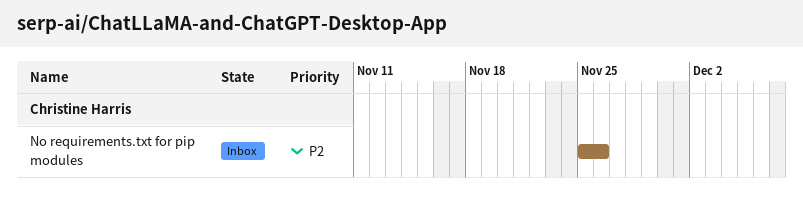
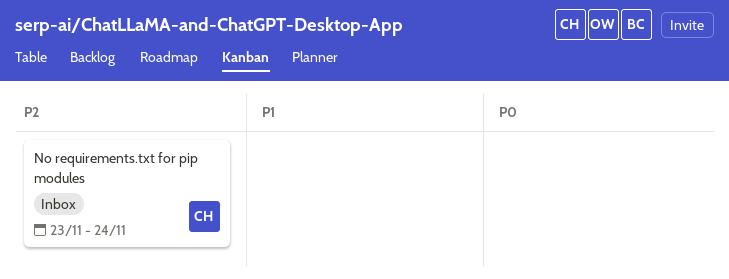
No requirements.txt for pip modules, start: Nov 25 -> Nov 23
No requirements.txt for pip modules, due: Nov 26 -> Nov 24

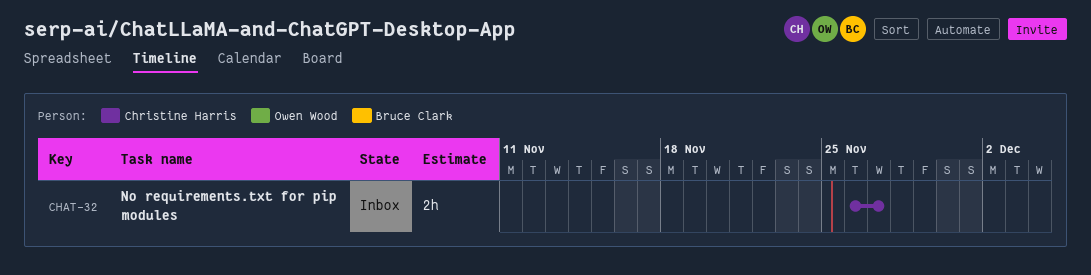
No requirements.txt for pip modules, start: Nov 23 -> Nov 26
No requirements.txt for pip modules, due: Nov 24 -> Nov 27

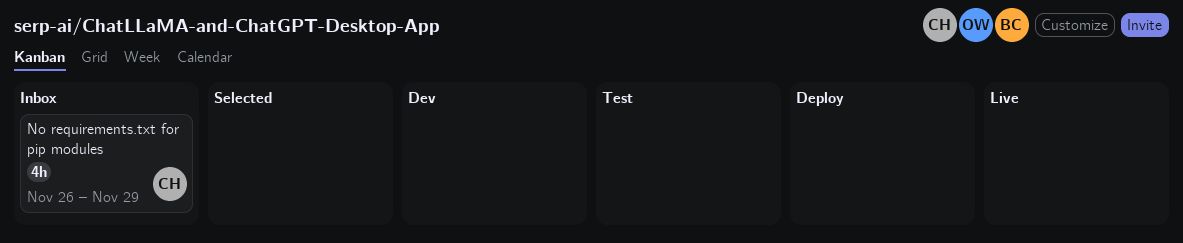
No requirements.txt for pip modules, estimate: 2h -> 4h
No requirements.txt for pip modules, due: Nov 27 -> Nov 29

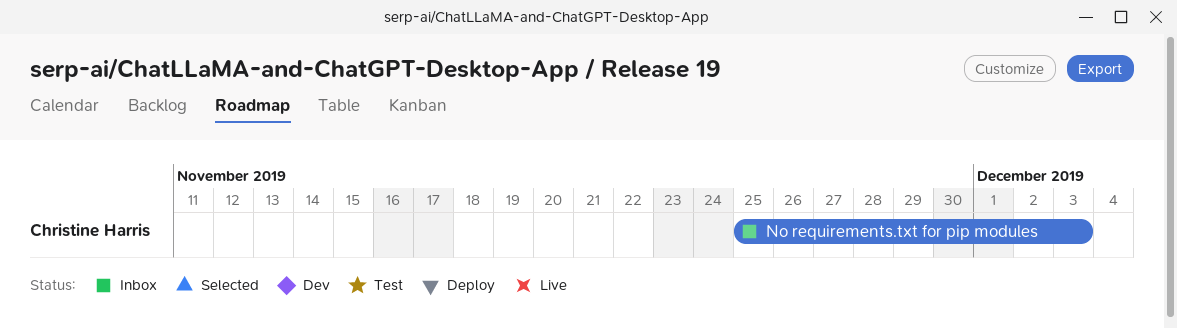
No requirements.txt for pip modules, start: Nov 26 -> Nov 25
No requirements.txt for pip modules, due: Nov 29 -> Dec 3

